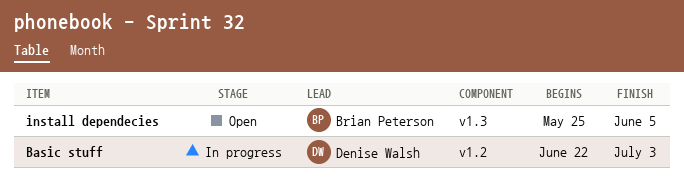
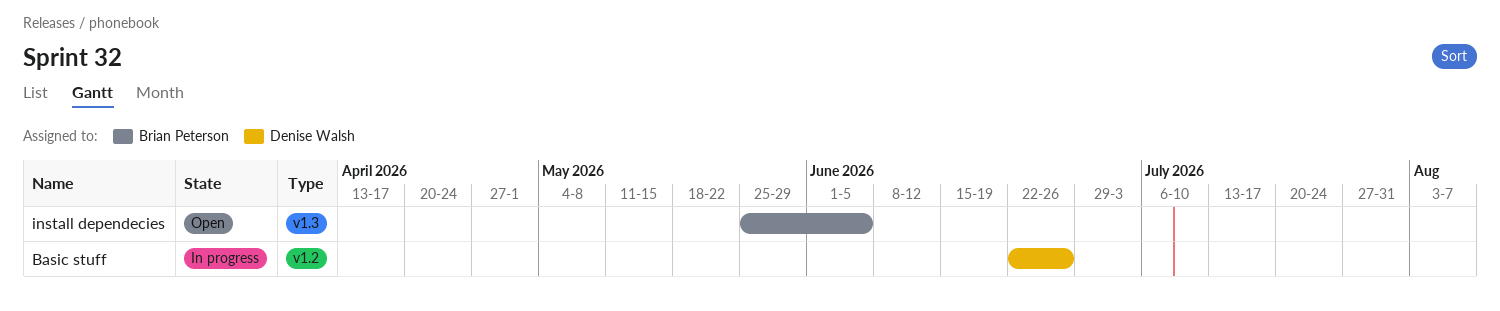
Basic stuff, due: Jul 3 -> Jun 26

